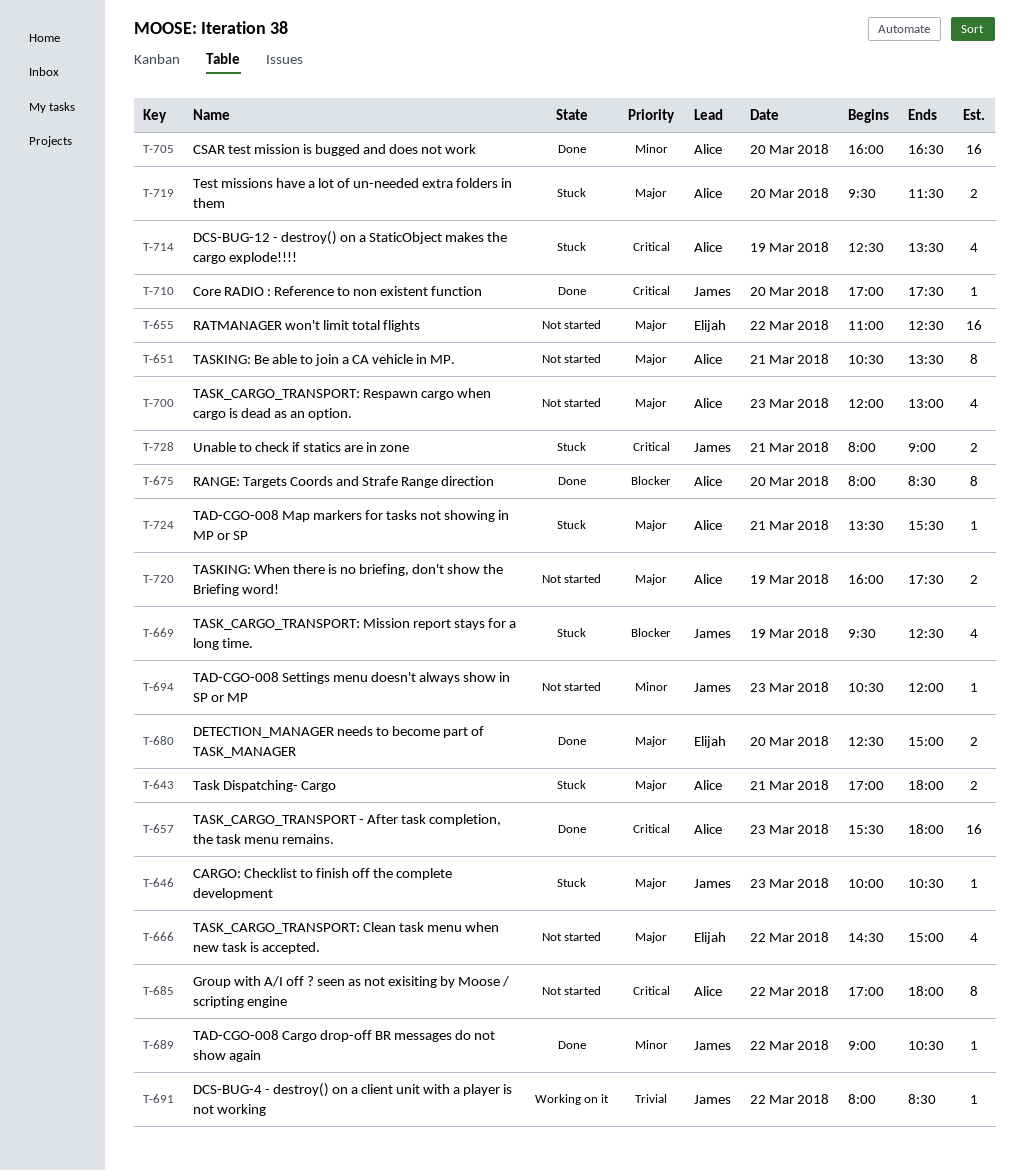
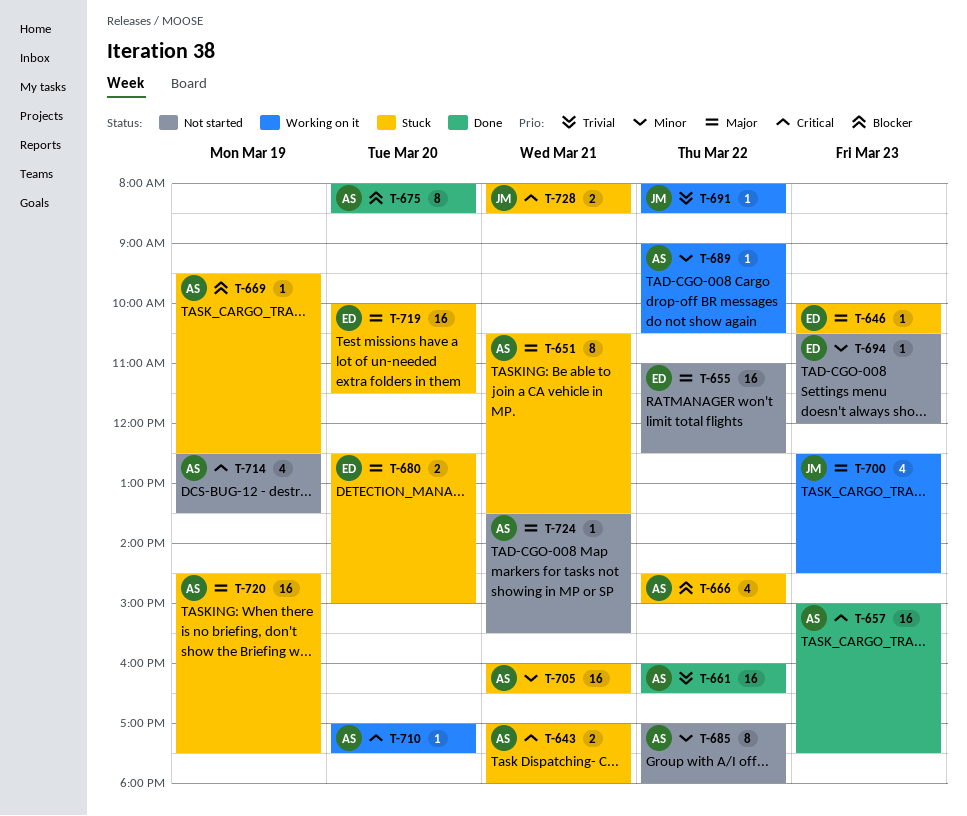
T-643, priority: Major -> Critical
T-646, owner: James -> Elijah
T-651, status: Not started -> Stuck
T-657, begins: 15:30 -> 15:00
T-657, ends: 18:00 -> 17:30
T-661: none -> present
T-666, status: Not started -> Stuck
T-666, owner: Elijah -> Alice
T-666, priority: Major -> Blocker
T-669, owner: James -> Alice
T-669, estimate: 4 -> 1
T-680, status: Done -> Stuck
T-685, priority: Critical -> Minor
T-689, status: Done -> Working on it
T-689, owner: James -> Alice
T-694, owner: James -> Elijah
T-700, status: Not started -> Working on it
T-700, owner: Alice -> James
T-700, begins: 12:00 -> 12:30
T-700, ends: 13:00 -> 14:30
T-705, status: Done -> Stuck
T-705, day: Mar 20 -> Mar 21
T-710, status: Done -> Working on it
T-710, owner: James -> Alice
T-714, status: Stuck -> Not started
T-719, owner: Alice -> Elijah
T-719, estimate: 2 -> 16
T-719, begins: 09:30 -> 10:00
T-720, status: Not started -> Stuck
T-720, estimate: 2 -> 16
T-720, begins: 16:00 -> 14:30
T-724, status: Stuck -> Not started
T-728, ends: 09:00 -> 08:30

